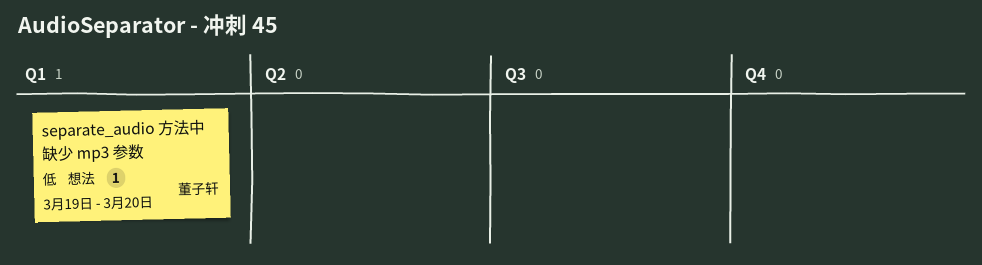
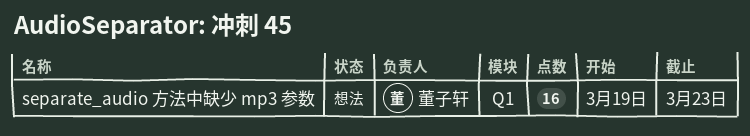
separate_audio 方法中缺少 mp3 参数, estimate: 1 -> 16
separate_audio 方法中缺少 mp3 参数, due: Mar 20 -> Mar 23

